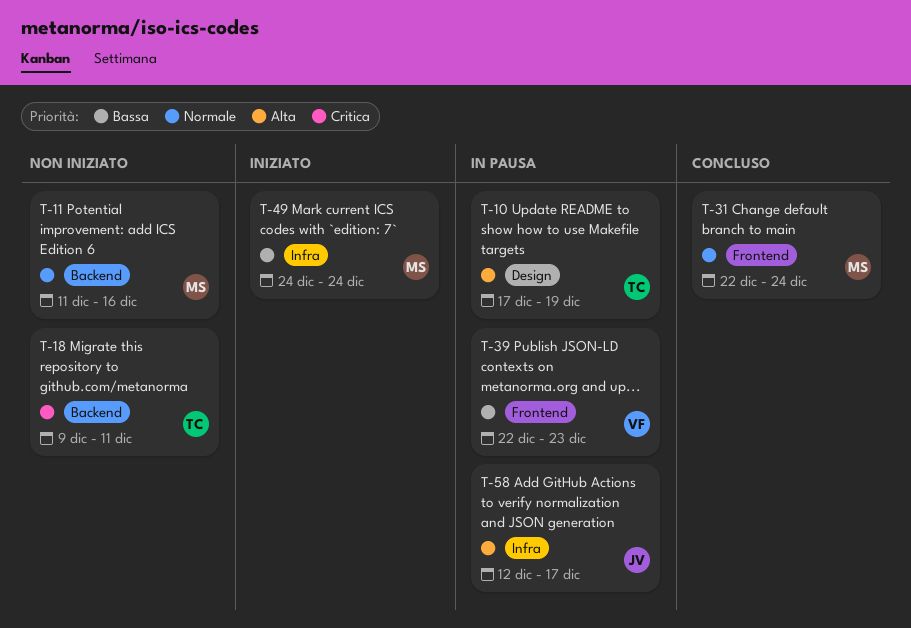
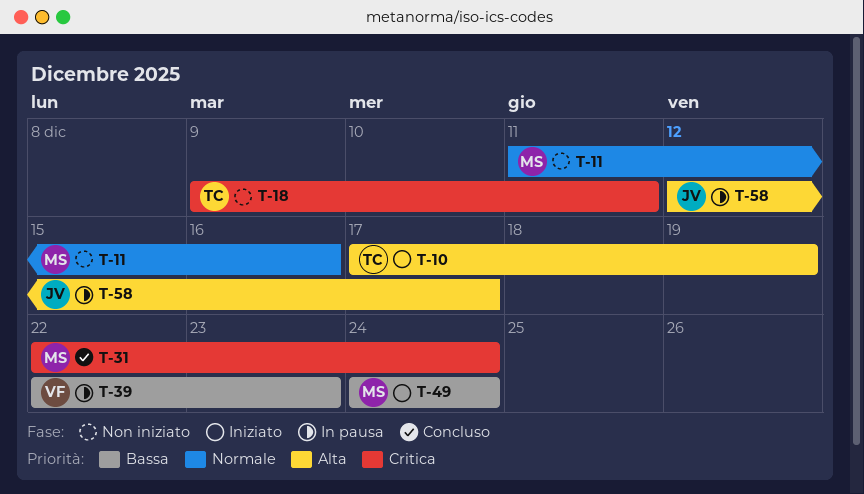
T-10, status: In pausa -> Iniziato
T-31, priority: Normale -> Critica

